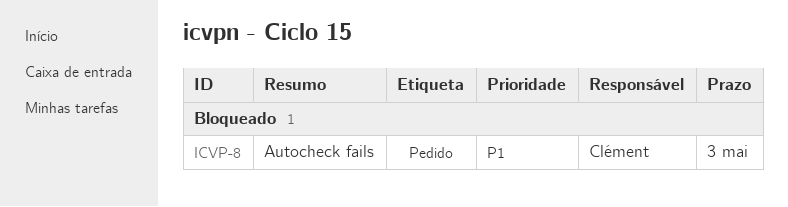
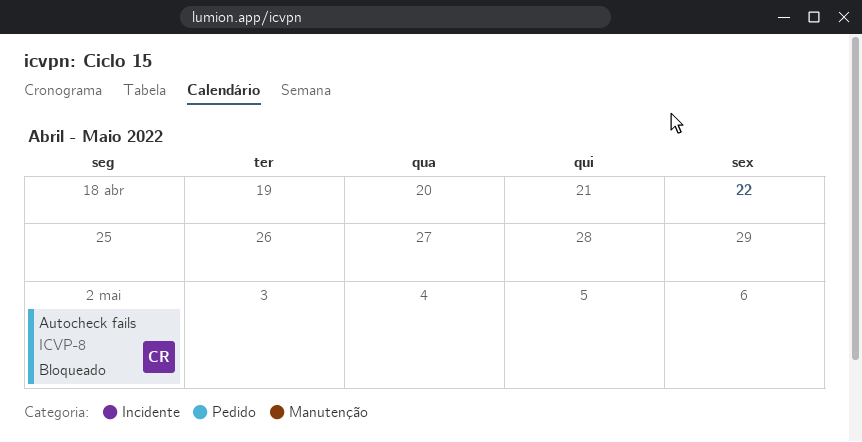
ICVP-8, due: May 3 -> May 2

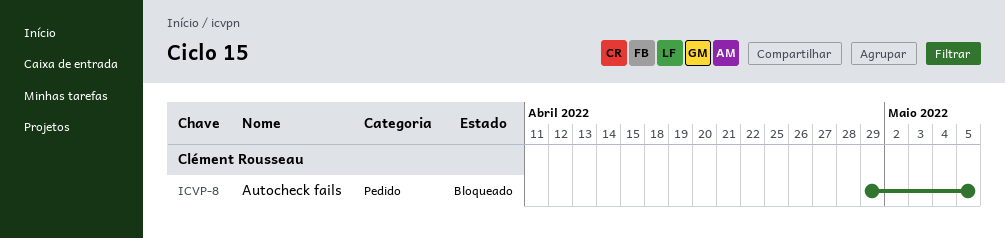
ICVP-8, due: May 2 -> May 5

